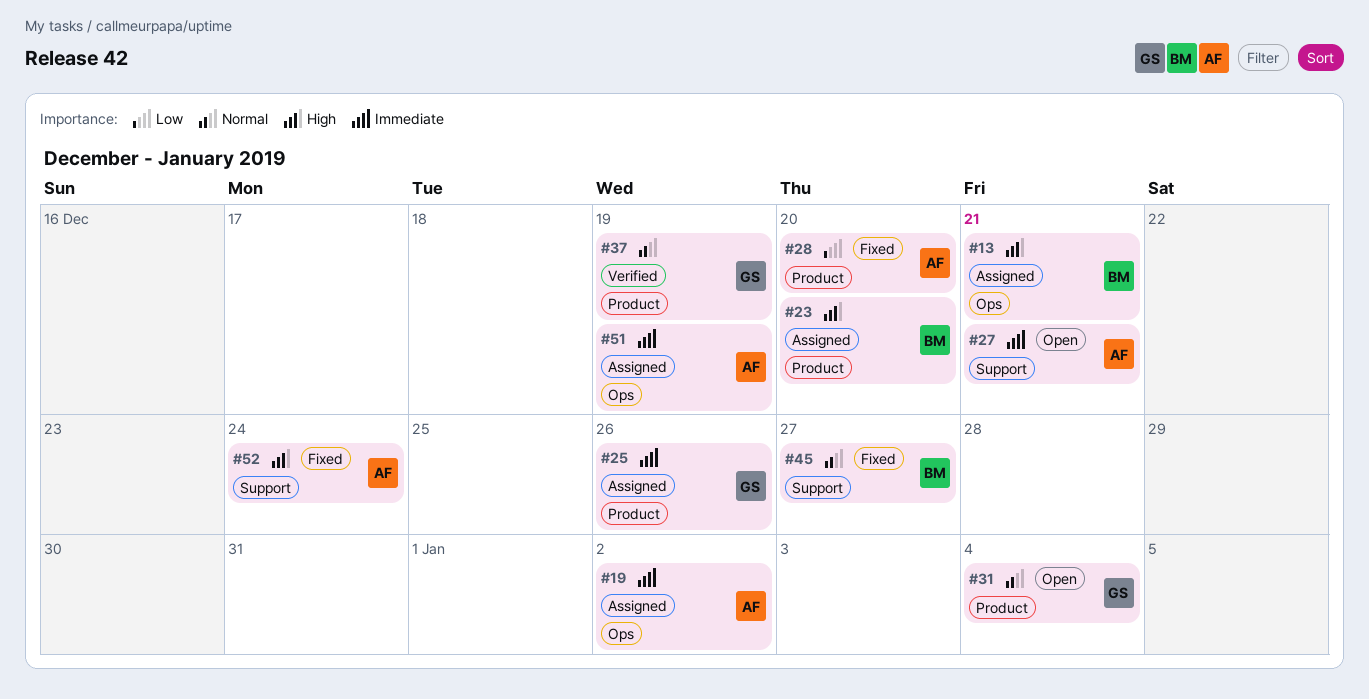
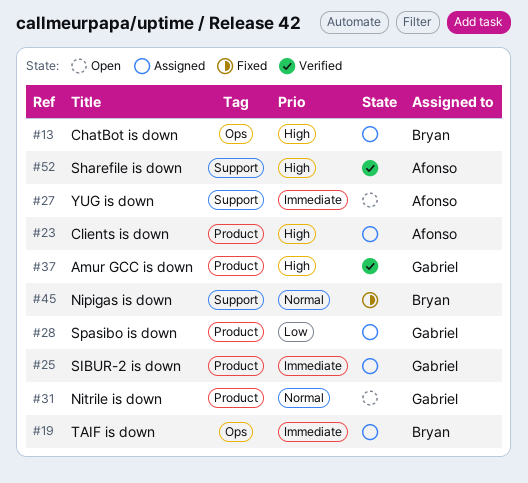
#19, owner: Afonso -> Bryan
#23, owner: Bryan -> Afonso
#28, status: Fixed -> Assigned
#28, owner: Afonso -> Gabriel
#37, priority: Normal -> High
#51: present -> none
#52, status: Fixed -> Verified

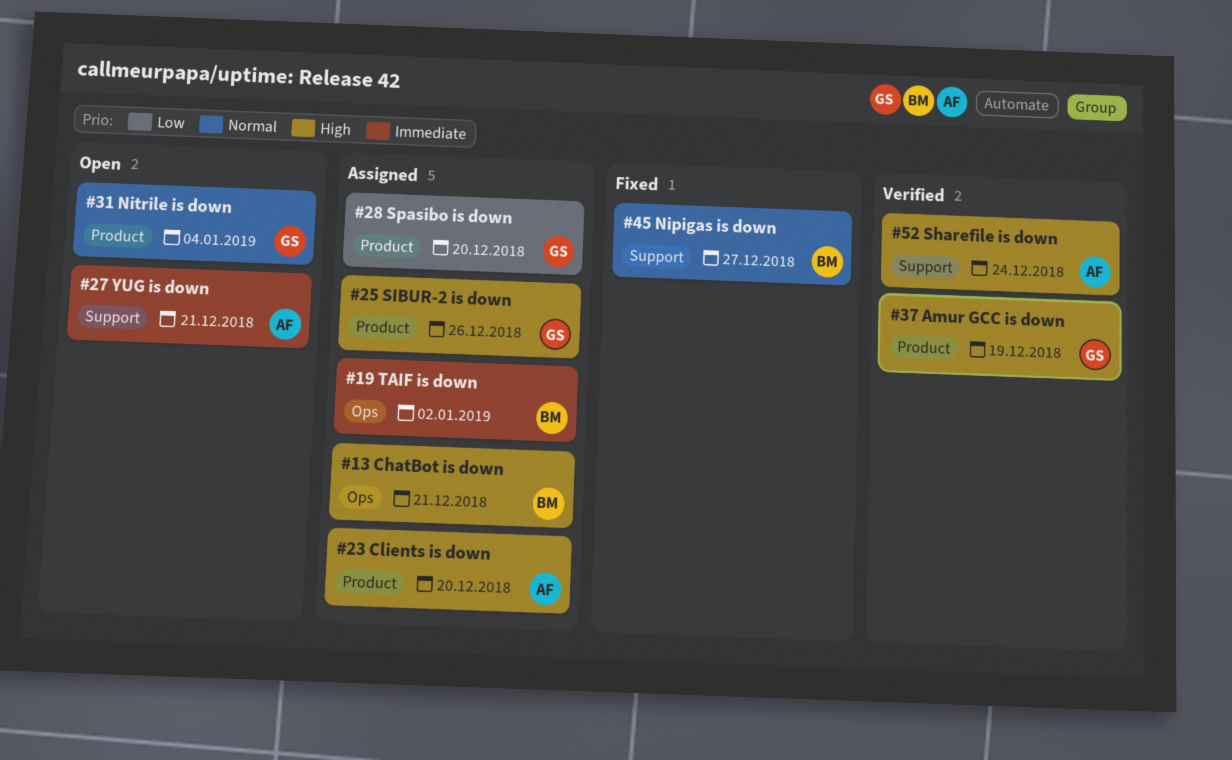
#25, priority: Immediate -> High

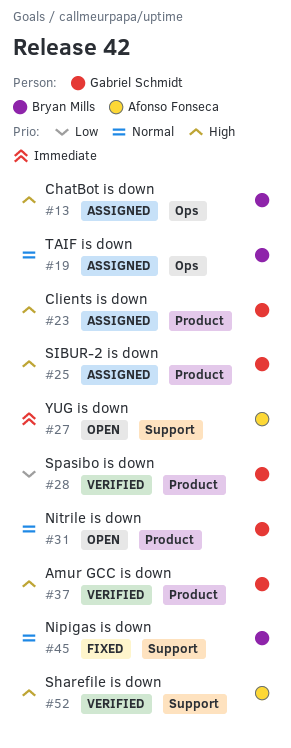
#19, priority: Immediate -> Normal
#23, owner: Afonso Fonseca -> Gabriel Schmidt
#28, status: Assigned -> Verified

